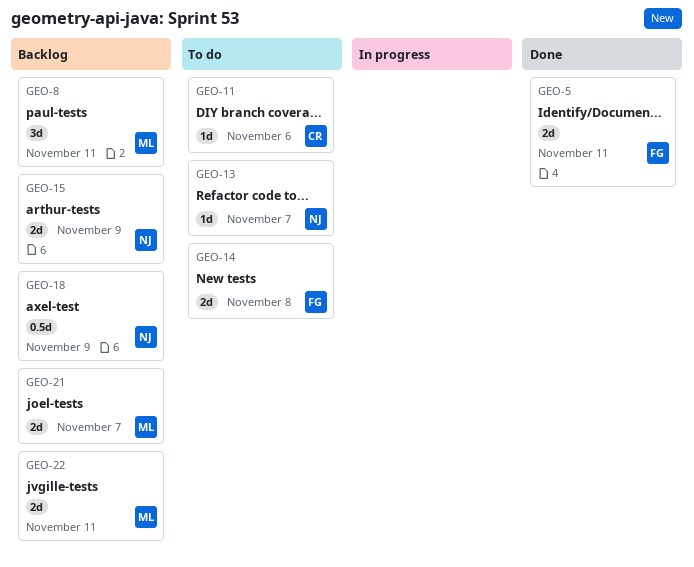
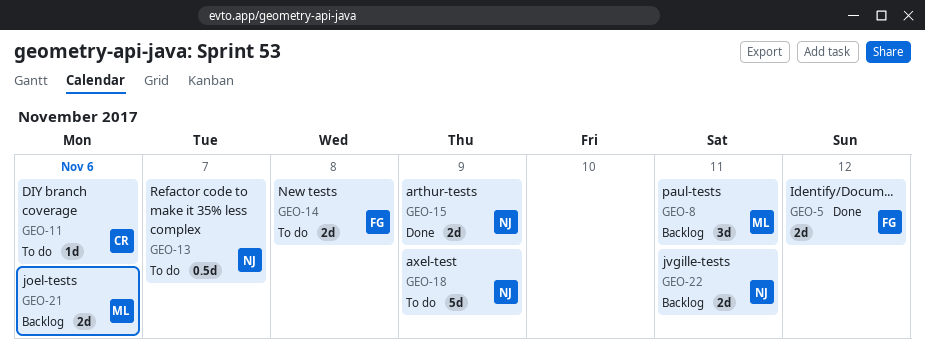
GEO-5, due: Nov 11 -> Nov 12
GEO-13, estimate: 1d -> 0.5d
GEO-15, status: Backlog -> Done
GEO-18, status: Backlog -> To do
GEO-18, estimate: 0.5d -> 5d
GEO-21, due: Nov 7 -> Nov 6
GEO-22, owner: ML -> NJ

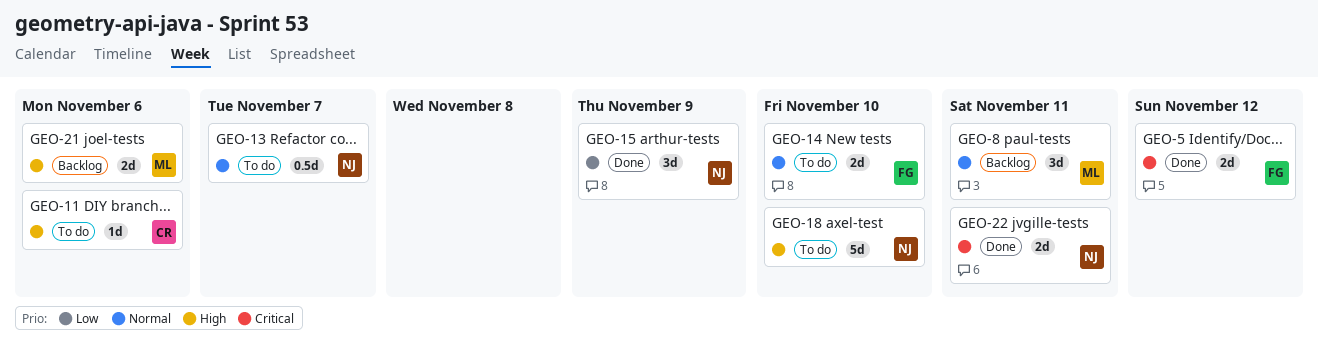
GEO-14, due: Nov 8 -> Nov 10
GEO-15, estimate: 2d -> 3d
GEO-18, due: Nov 9 -> Nov 10
GEO-22, status: Backlog -> Done

